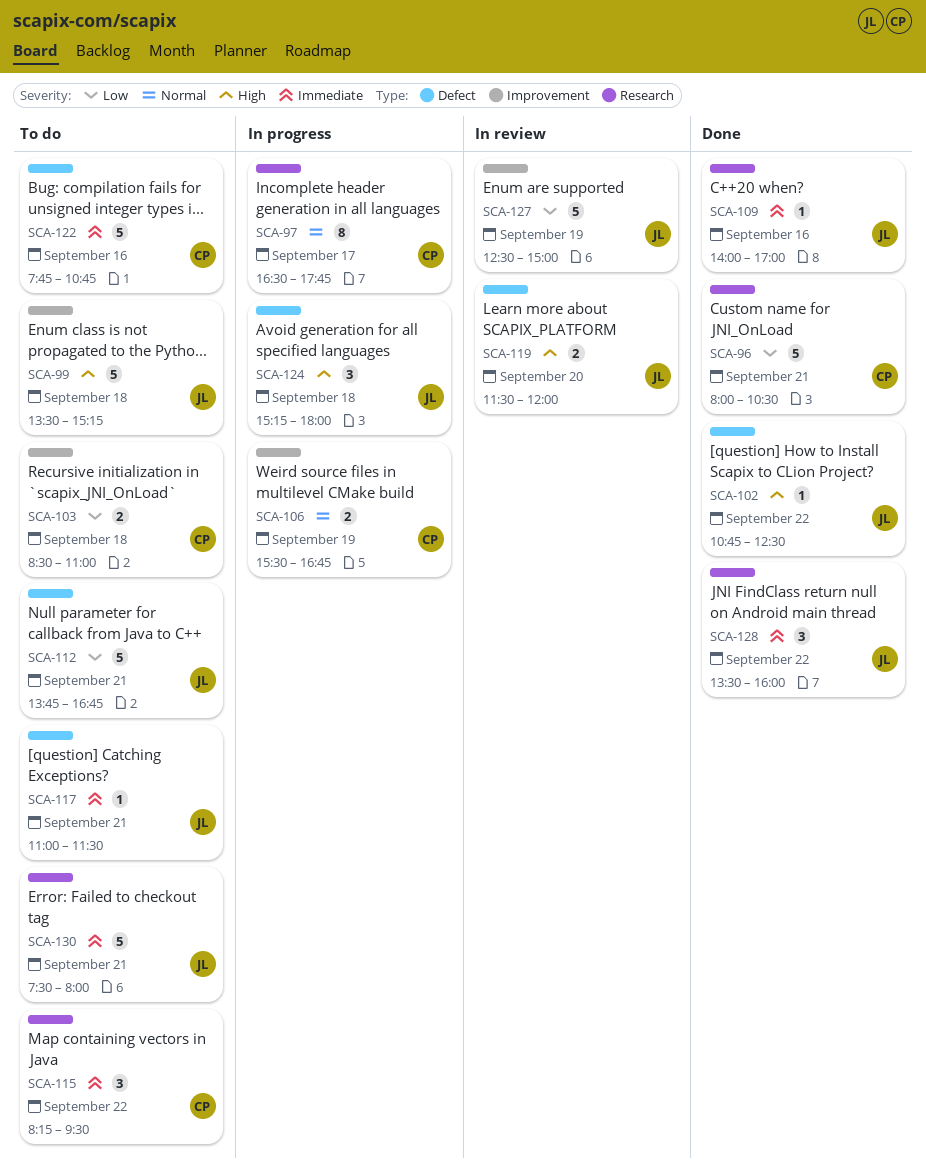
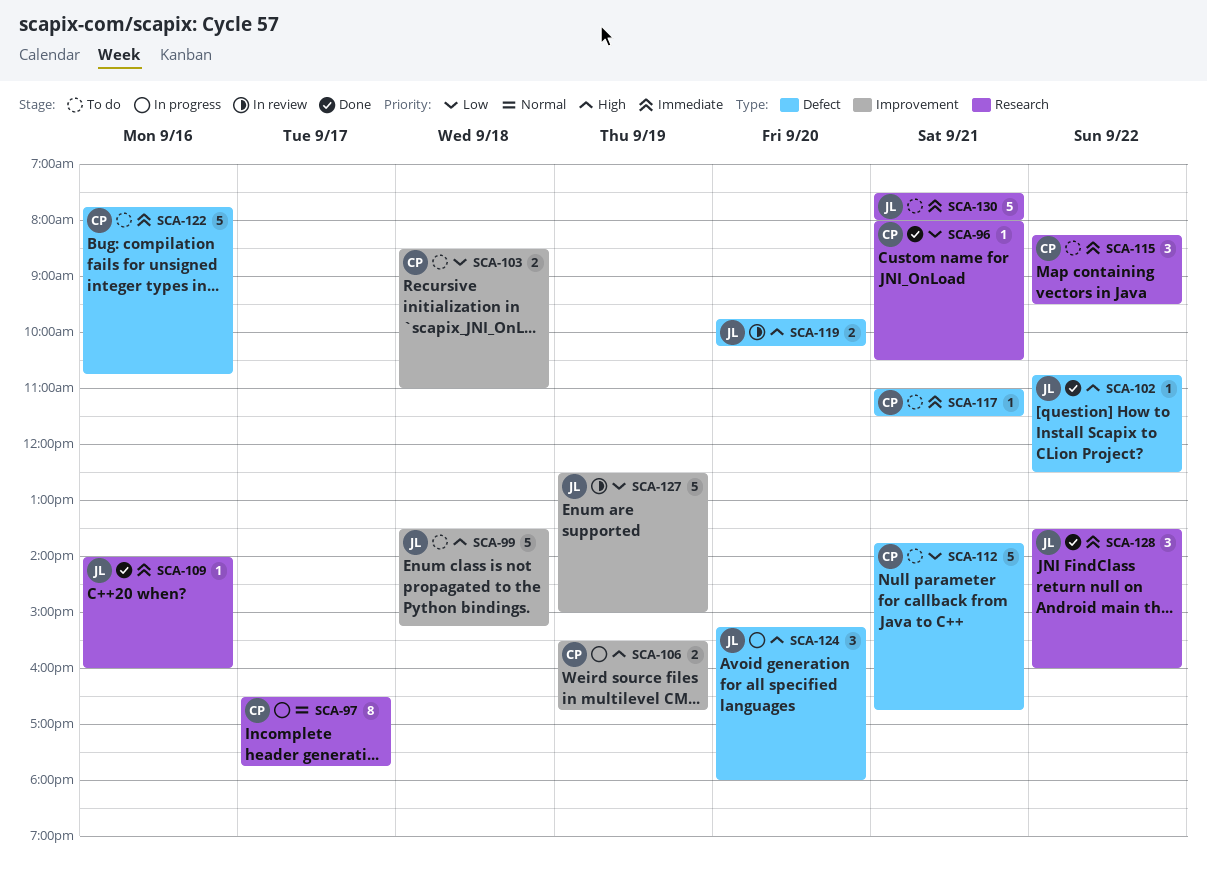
SCA-96, estimate: 5 -> 1
SCA-106, priority: Normal -> High
SCA-109, ends: 17:00 -> 16:00
SCA-112, owner: JL -> CP
SCA-117, owner: JL -> CP
SCA-119, begins: 11:30 -> 09:45
SCA-119, ends: 12:00 -> 10:15
SCA-124, day: Sep 18 -> Sep 20

